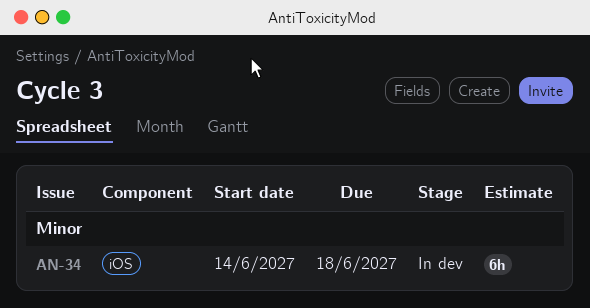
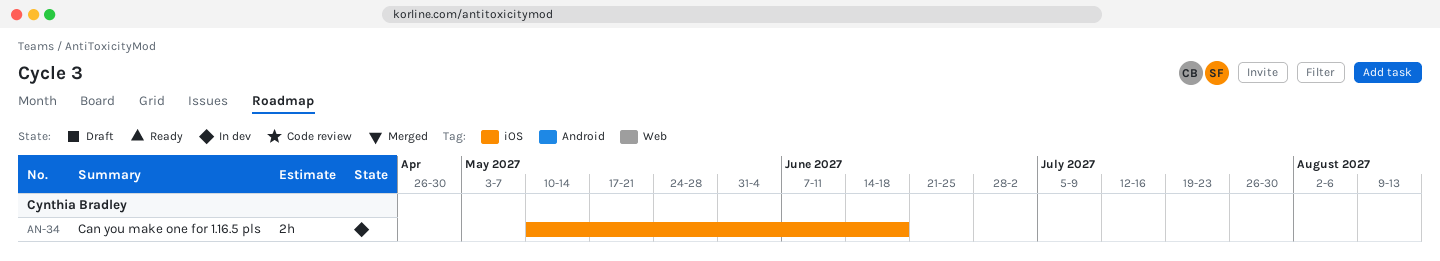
AN-34, estimate: 6h -> 2h
AN-34, start: Jun 14 -> May 10

